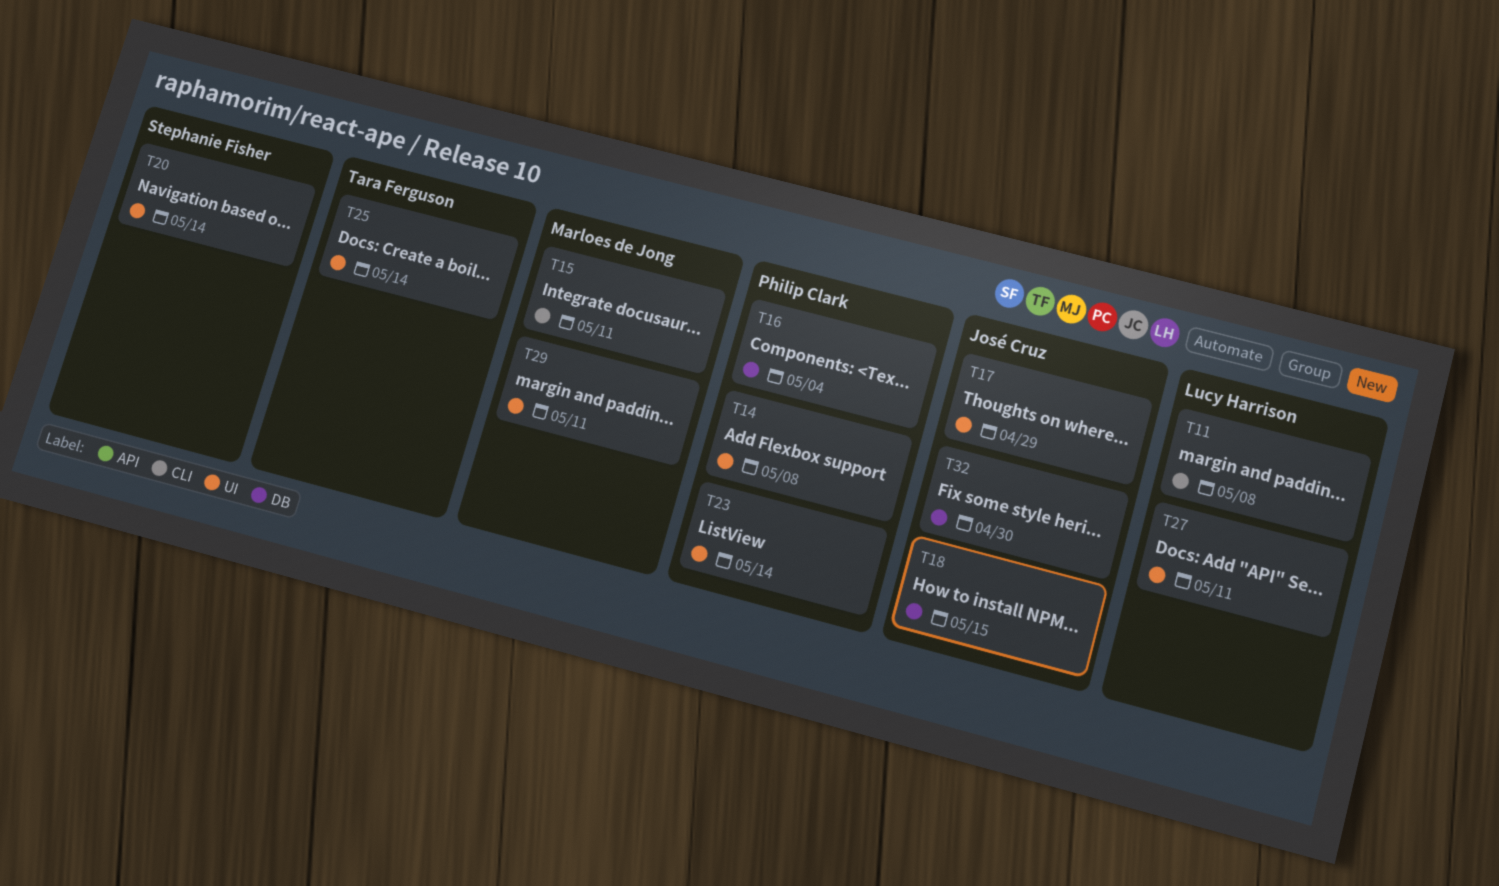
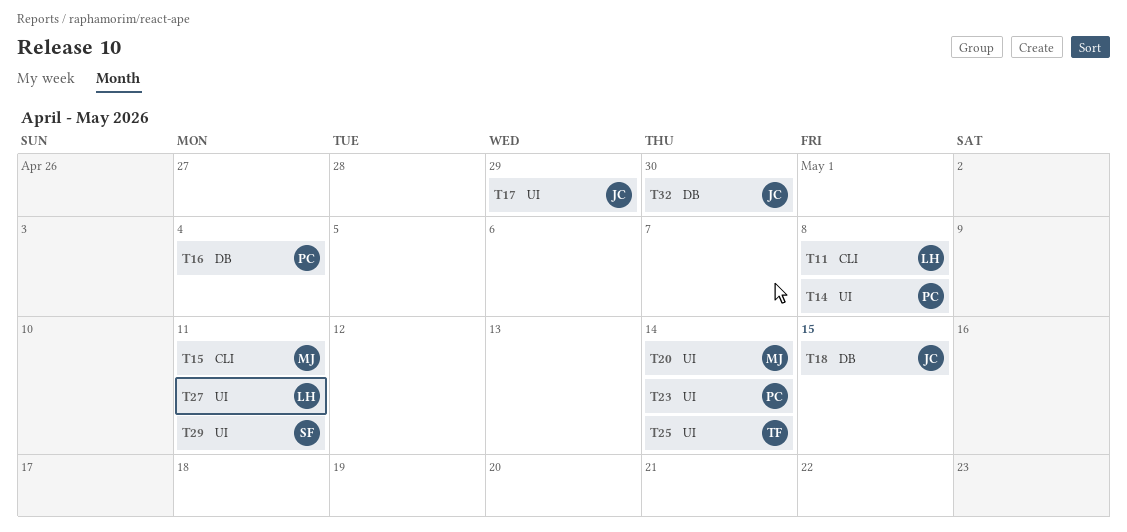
T20, owner: Stephanie Fisher -> Marloes de Jong
T29, owner: Marloes de Jong -> Stephanie Fisher

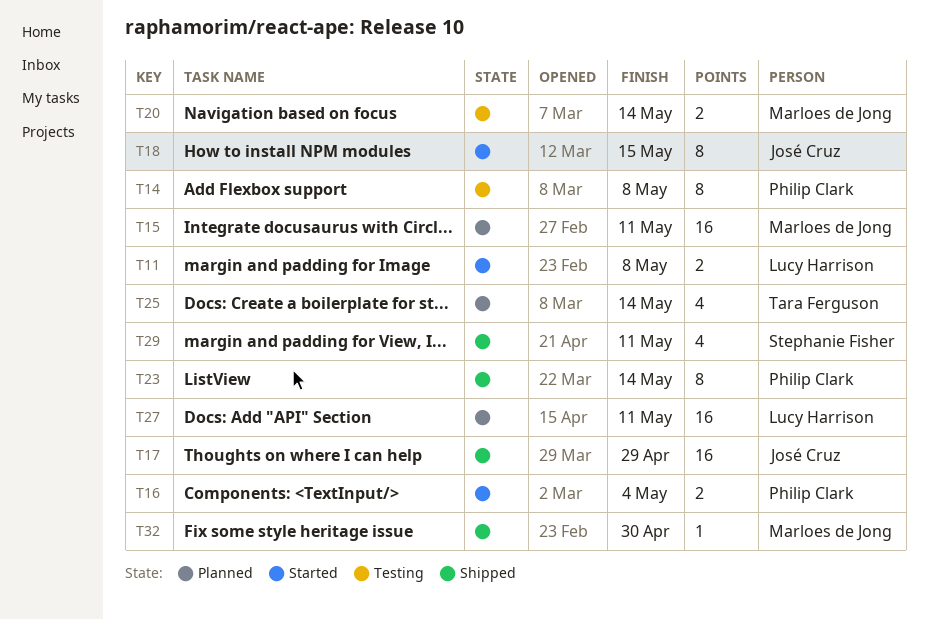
T32, owner: José Cruz -> Marloes de Jong

